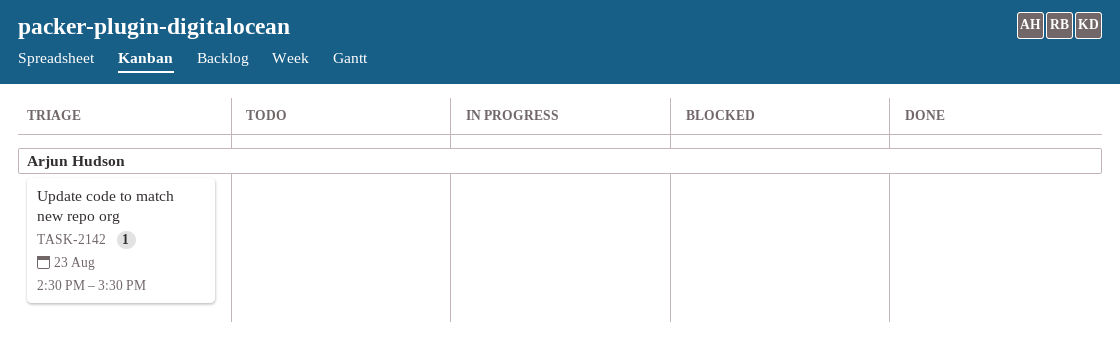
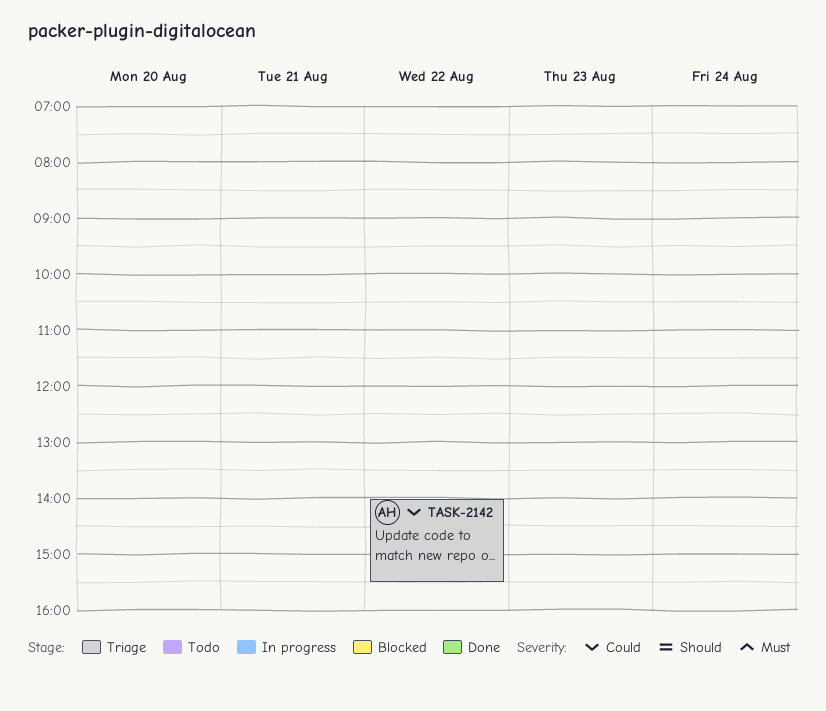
TASK-2142, day: Aug 23 -> Aug 22
TASK-2142, begins: 14:30 -> 14:00

